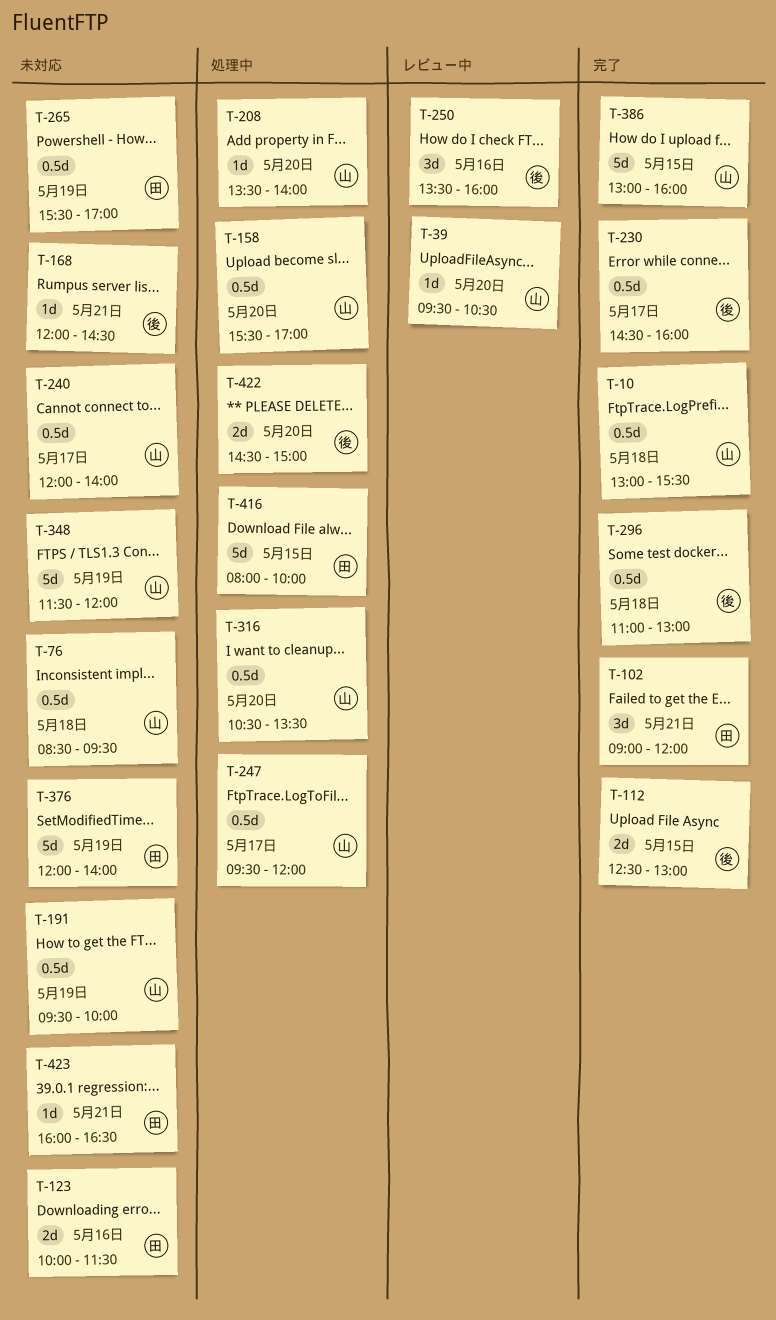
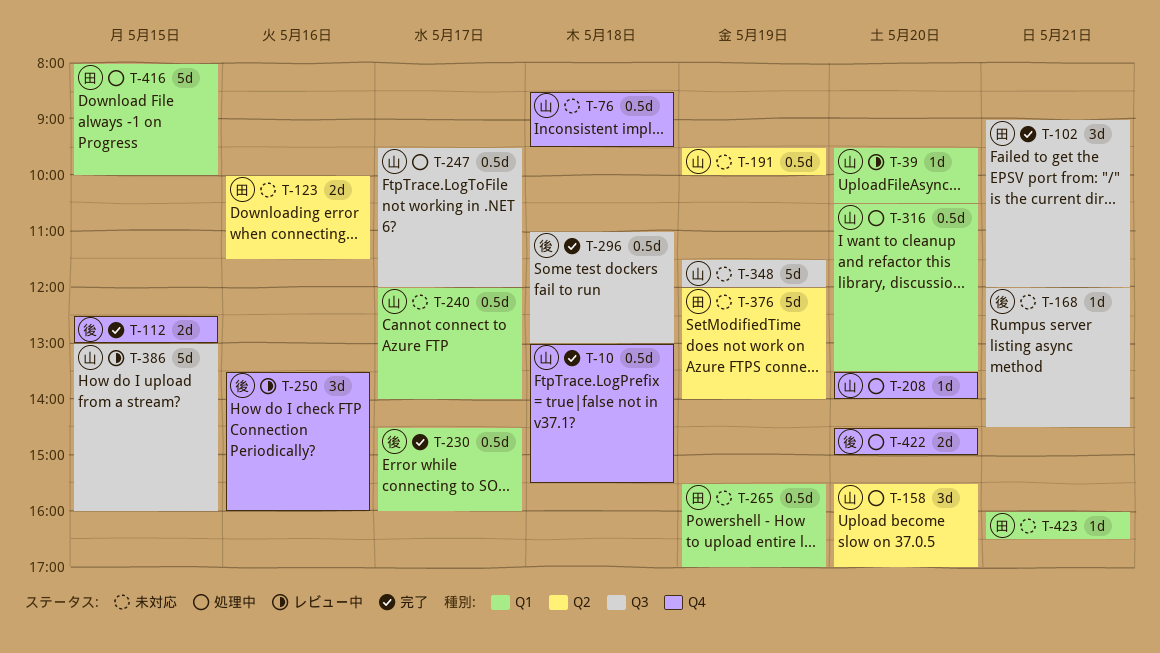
T-158, estimate: 0.5d -> 3d
T-386, status: 完了 -> レビュー中

